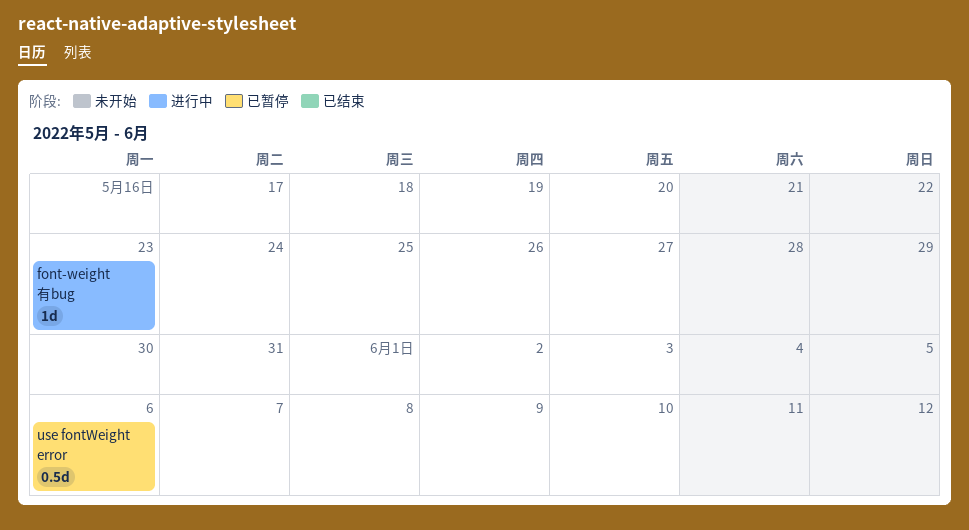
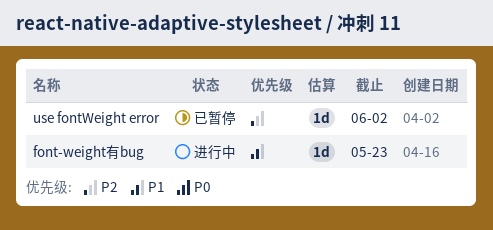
use fontWeight error, estimate: 0.5d -> 1d
use fontWeight error, due: Jun 6 -> Jun 2

